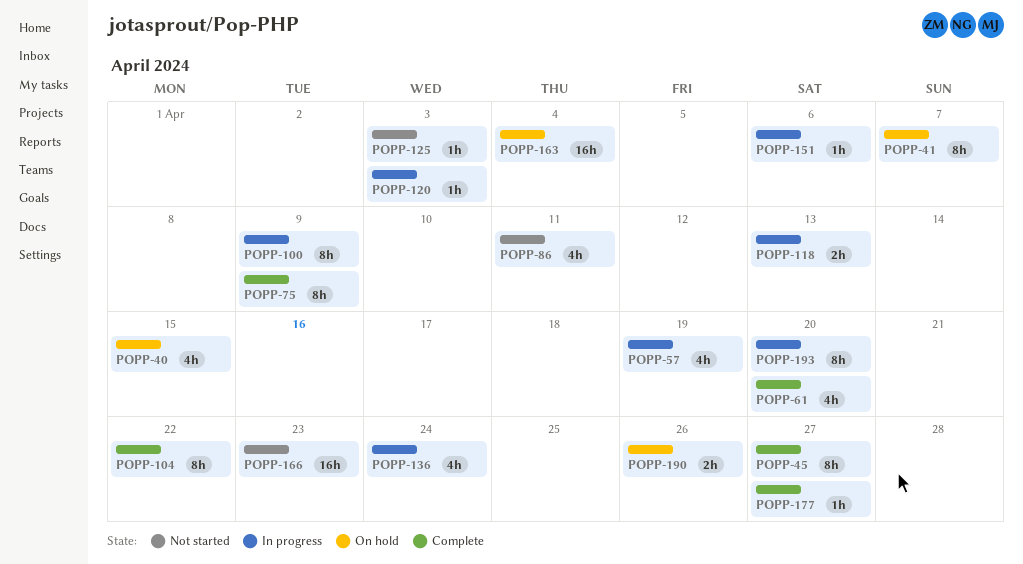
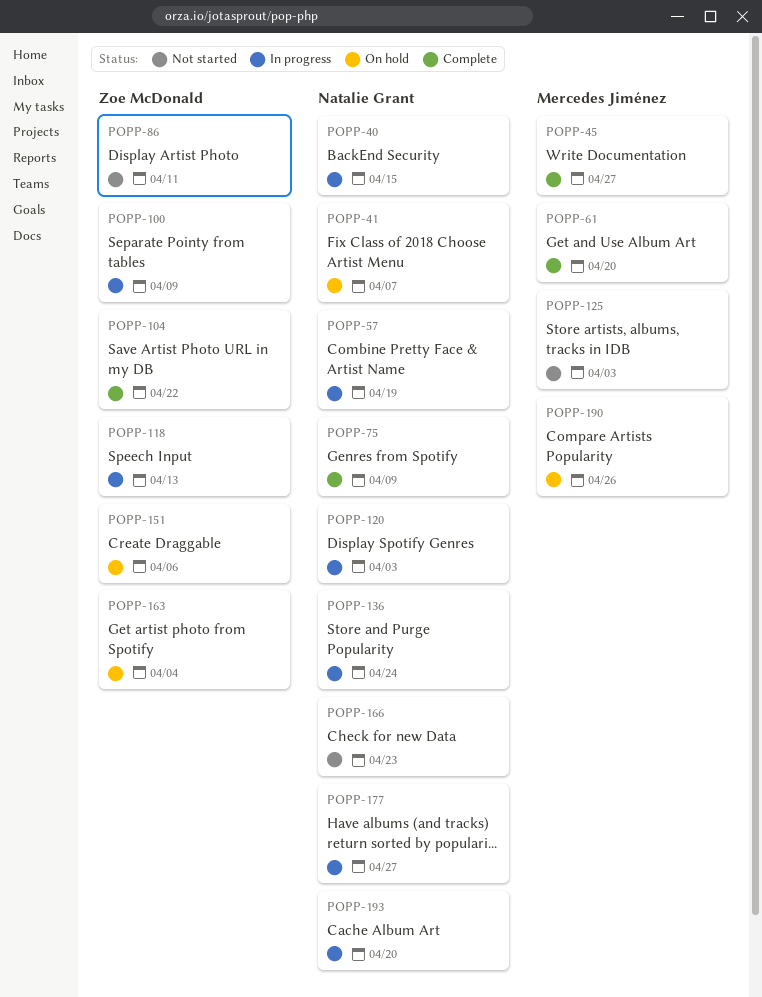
POPP-40, status: On hold -> In progress
POPP-151, status: In progress -> On hold
POPP-177, status: Complete -> In progress

